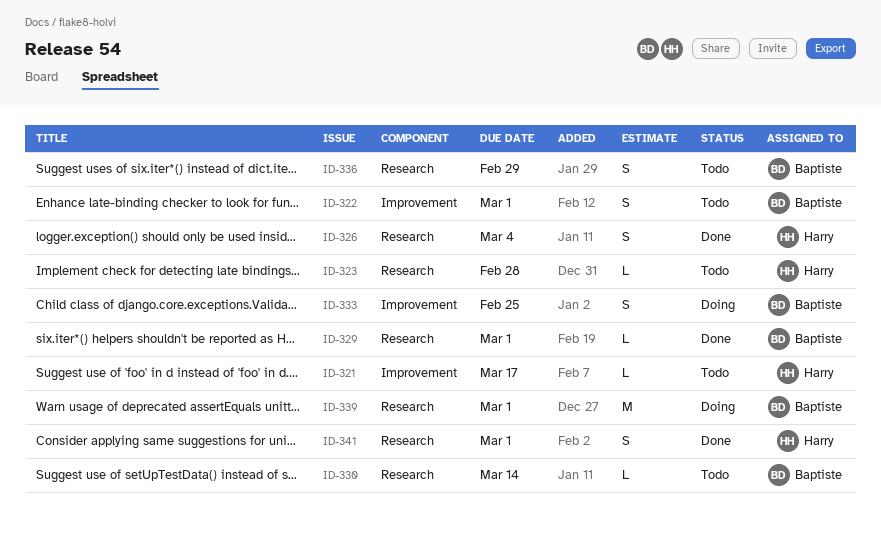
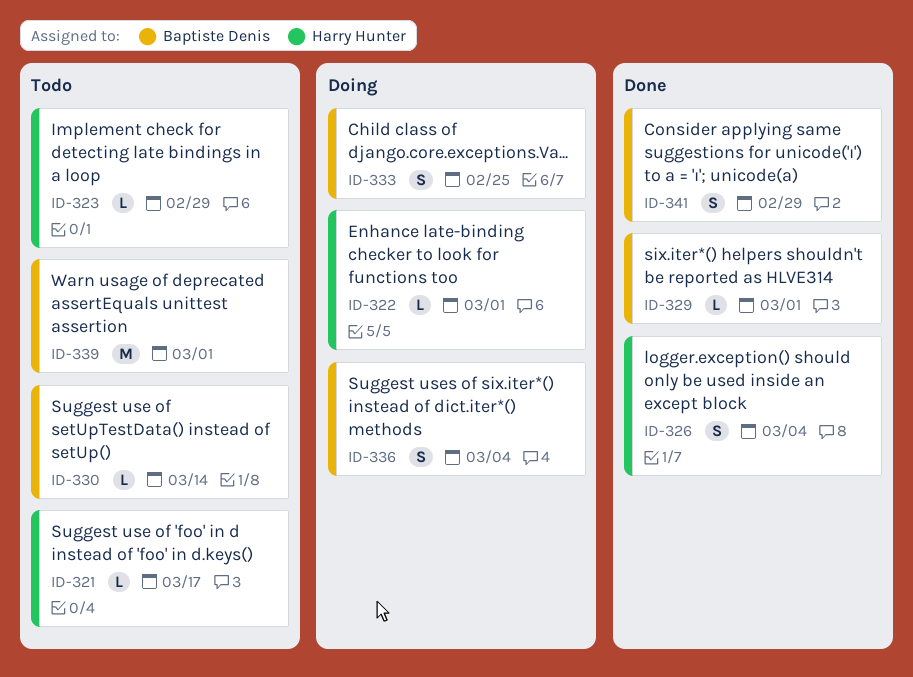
ID-322, status: Todo -> Doing
ID-322, owner: Baptiste Denis -> Harry Hunter
ID-322, estimate: S -> L
ID-323, due: Feb 28 -> Feb 29
ID-336, status: Todo -> Doing
ID-336, due: Feb 29 -> Mar 4
ID-339, status: Doing -> Todo
ID-341, owner: Harry Hunter -> Baptiste Denis
ID-341, due: Mar 1 -> Feb 29

